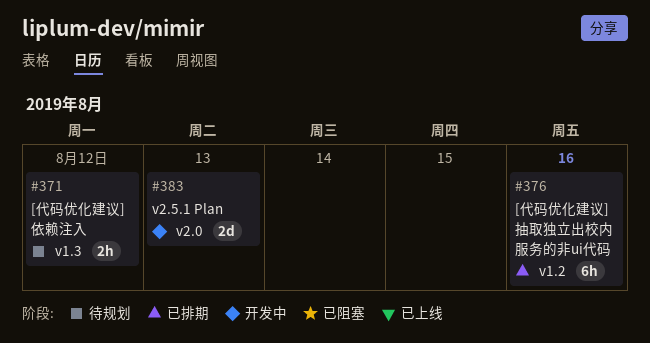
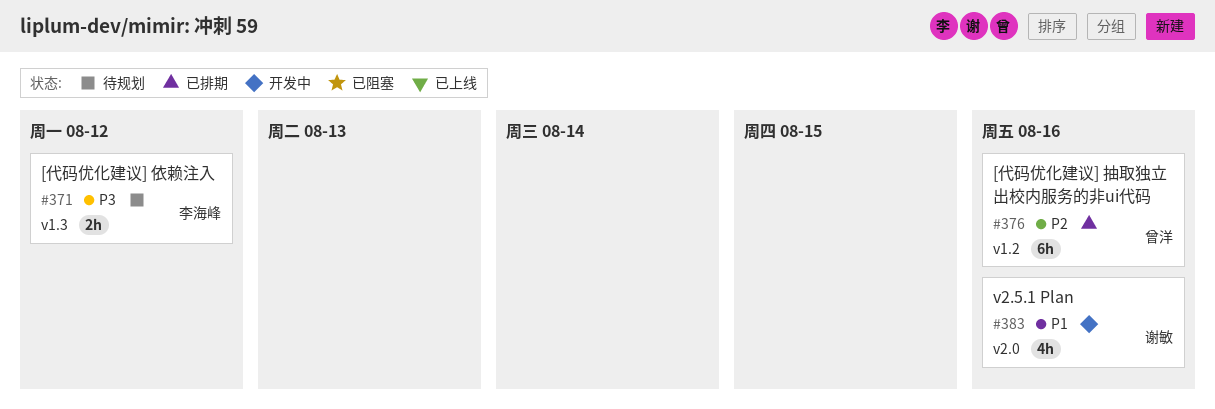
#383, estimate: 2d -> 4h
#383, due: Aug 13 -> Aug 16

